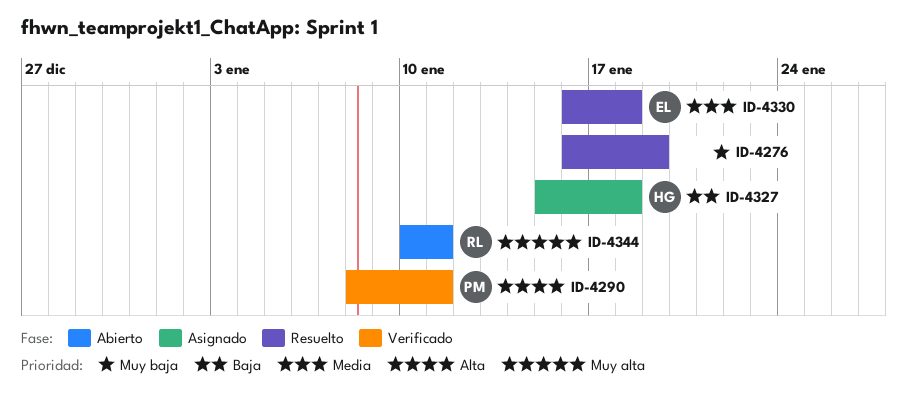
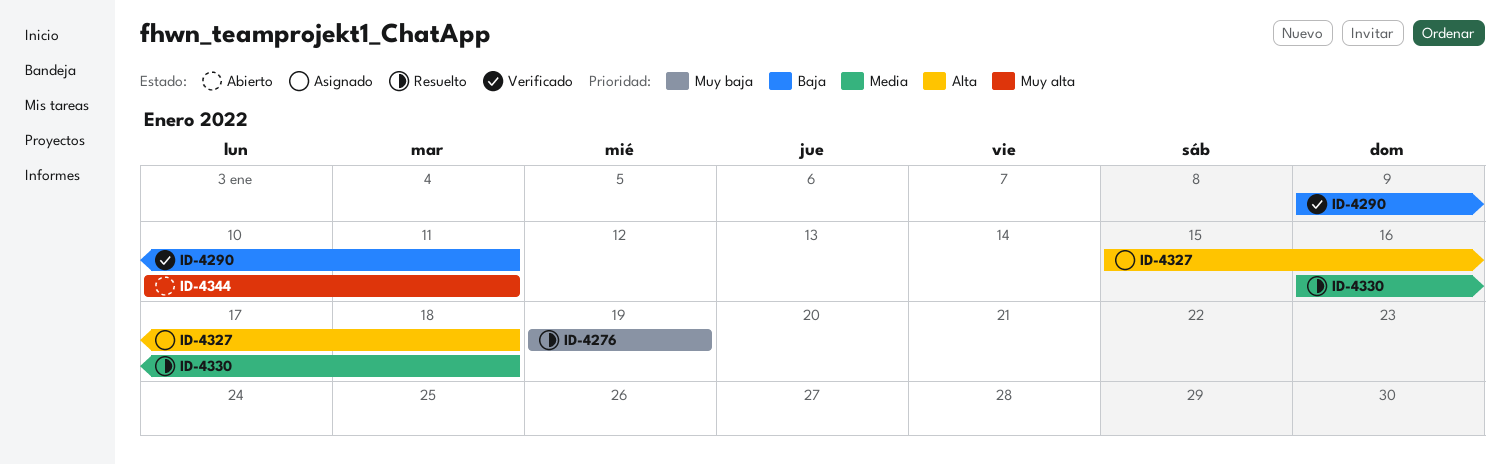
ID-4276, start: Jan 16 -> Jan 19
ID-4290, priority: Alta -> Baja
ID-4290, start: Jan 8 -> Jan 9
ID-4327, priority: Baja -> Alta

